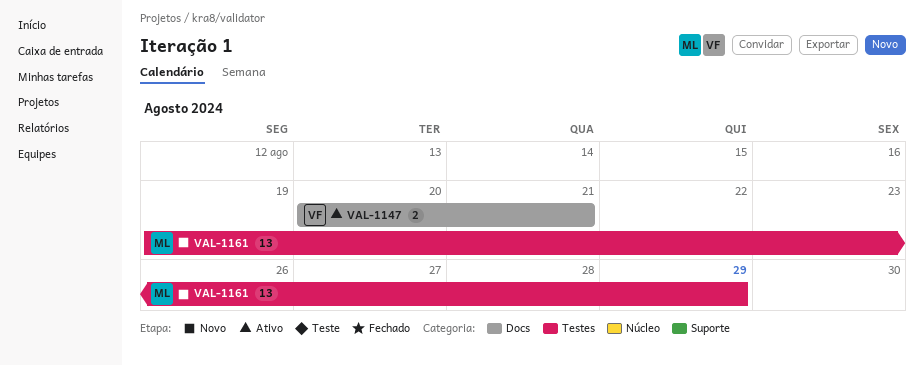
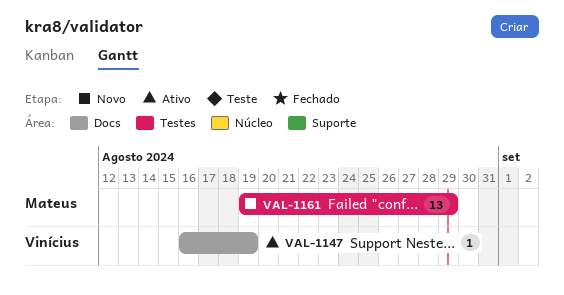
VAL-1147, estimate: 2 -> 1
VAL-1147, start: Aug 20 -> Aug 16
VAL-1147, due: Aug 21 -> Aug 19

